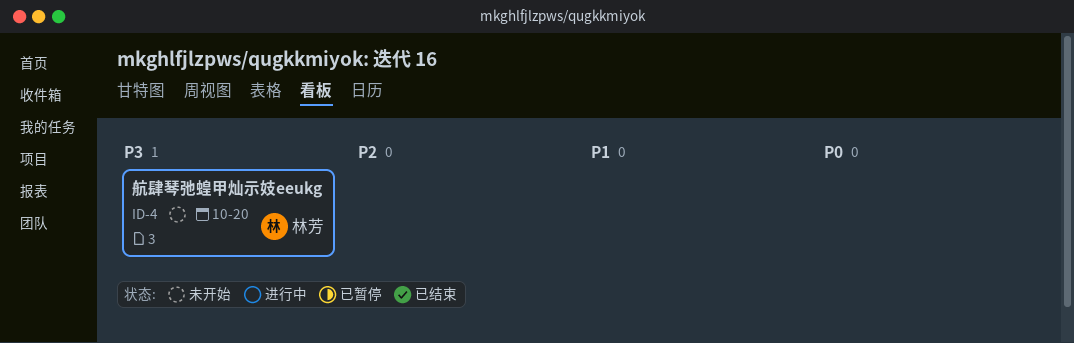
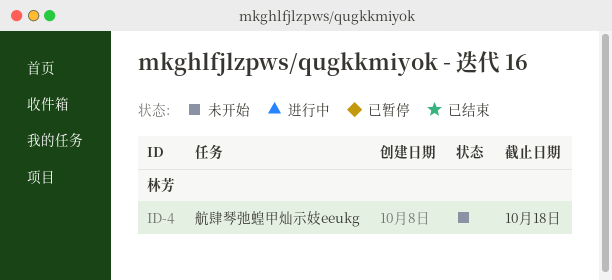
ID-4, due: Oct 20 -> Oct 18

